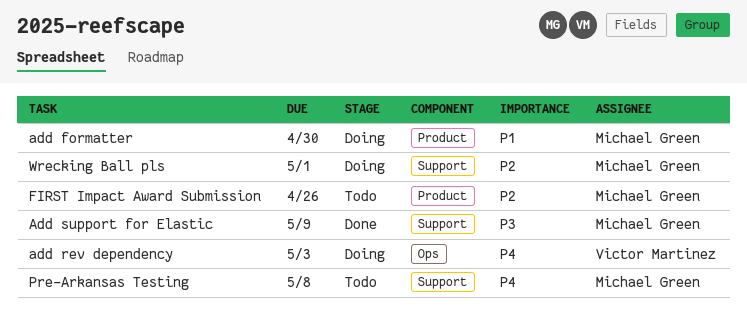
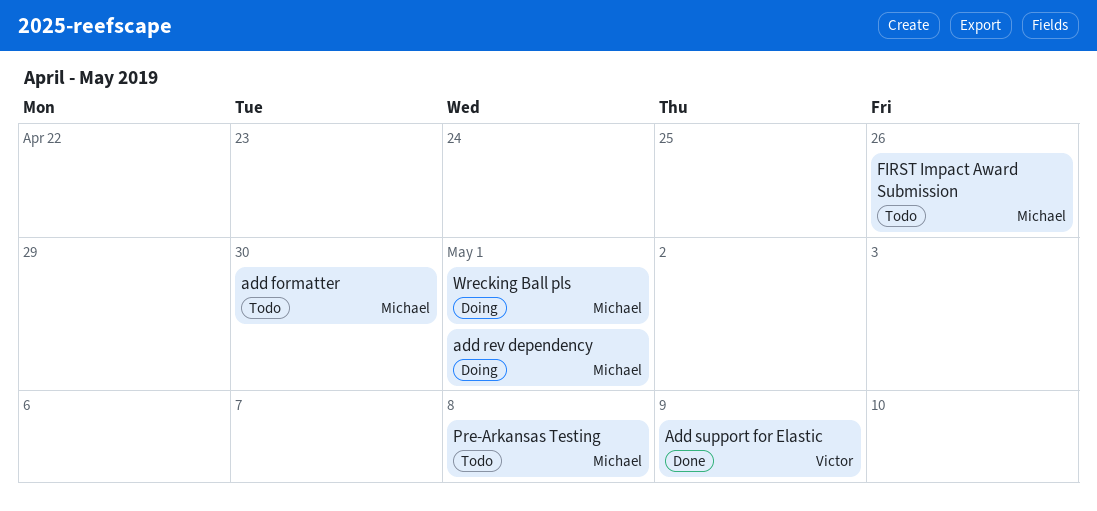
add formatter, status: Doing -> Todo
add rev dependency, owner: Victor Martinez -> Michael Green
add rev dependency, due: May 3 -> May 1
Add support for Elastic, owner: Michael Green -> Victor Martinez

